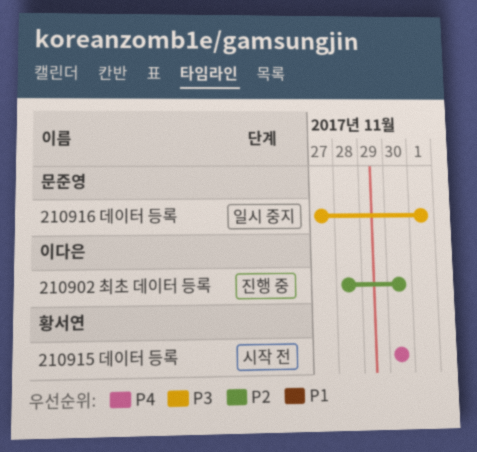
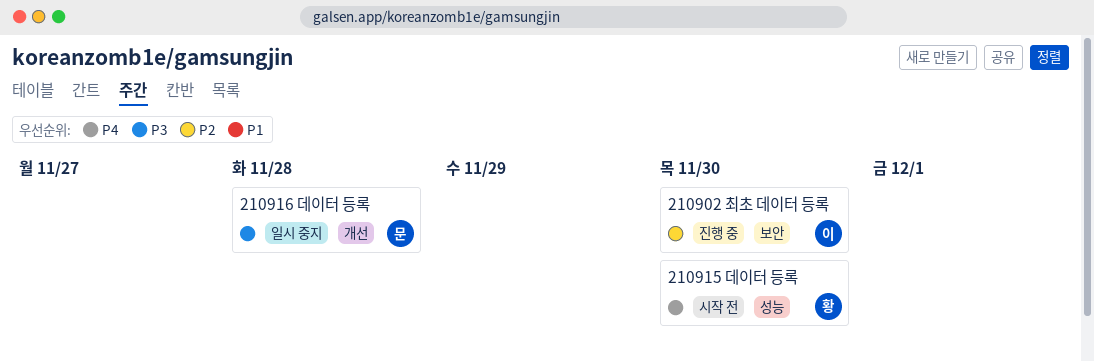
210916 데이터 등록, due: Dec 1 -> Nov 28

